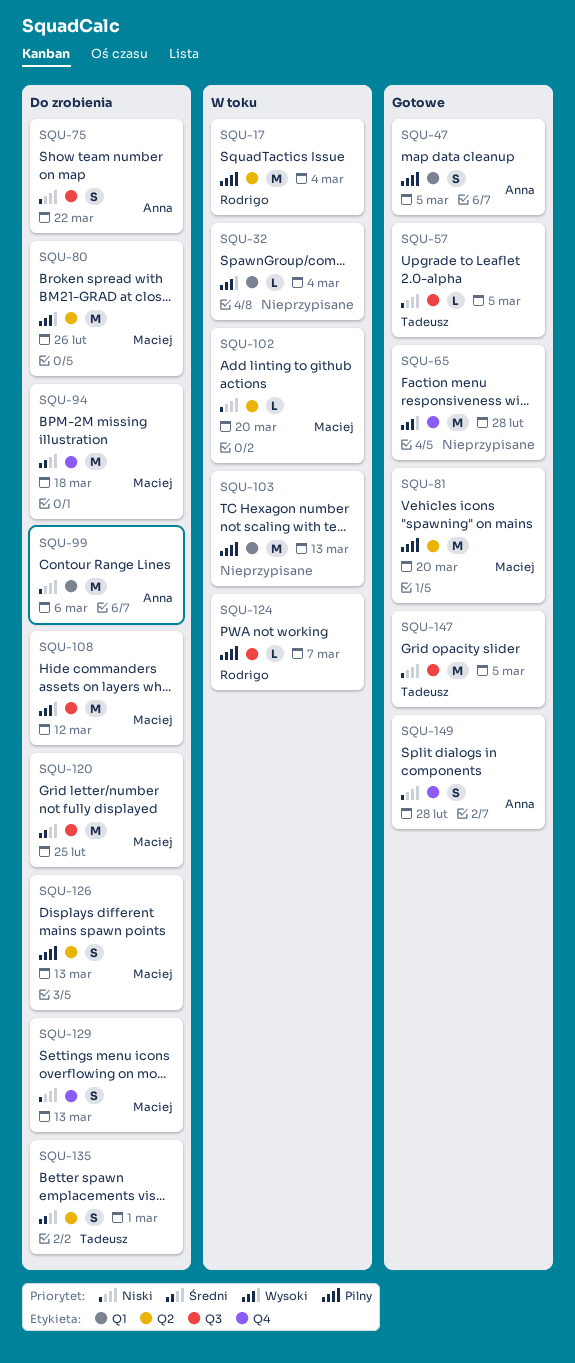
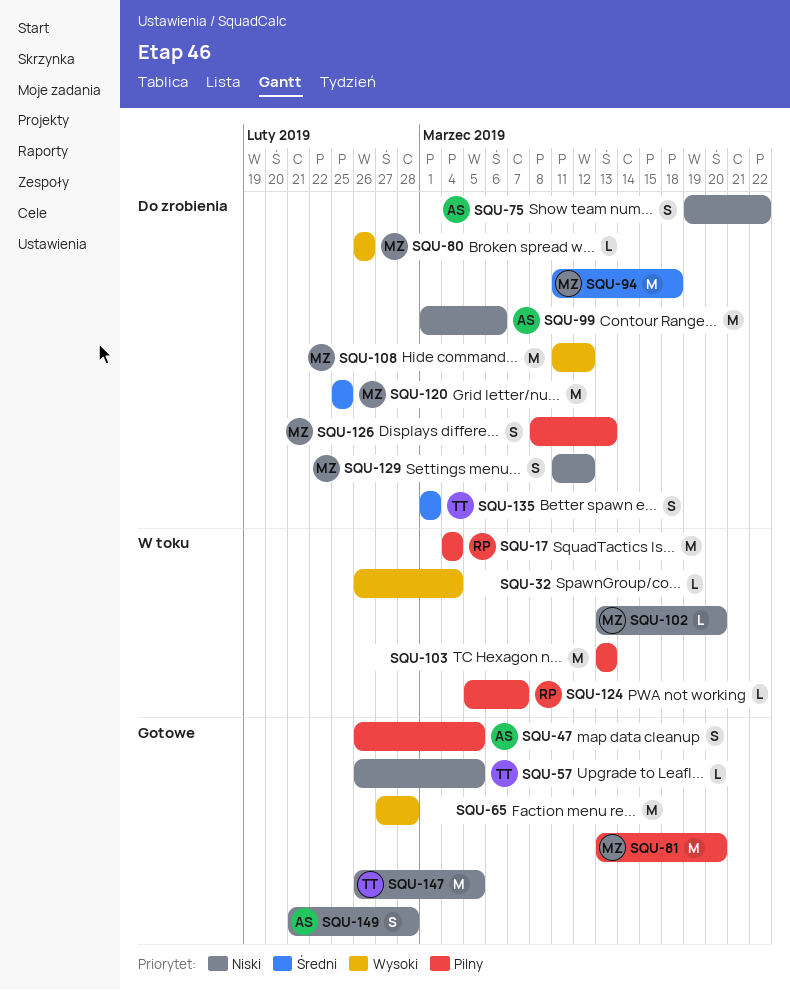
SQU-80, estimate: M -> L
SQU-129, due: Mar 13 -> Mar 12

